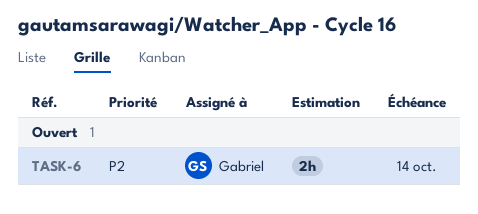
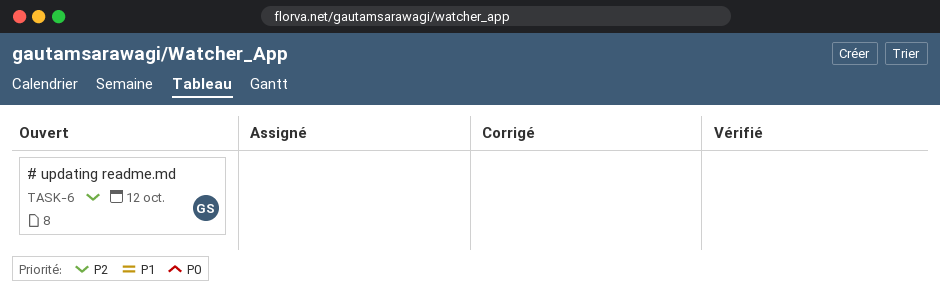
TASK-6, due: Oct 14 -> Oct 12

